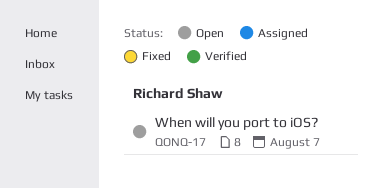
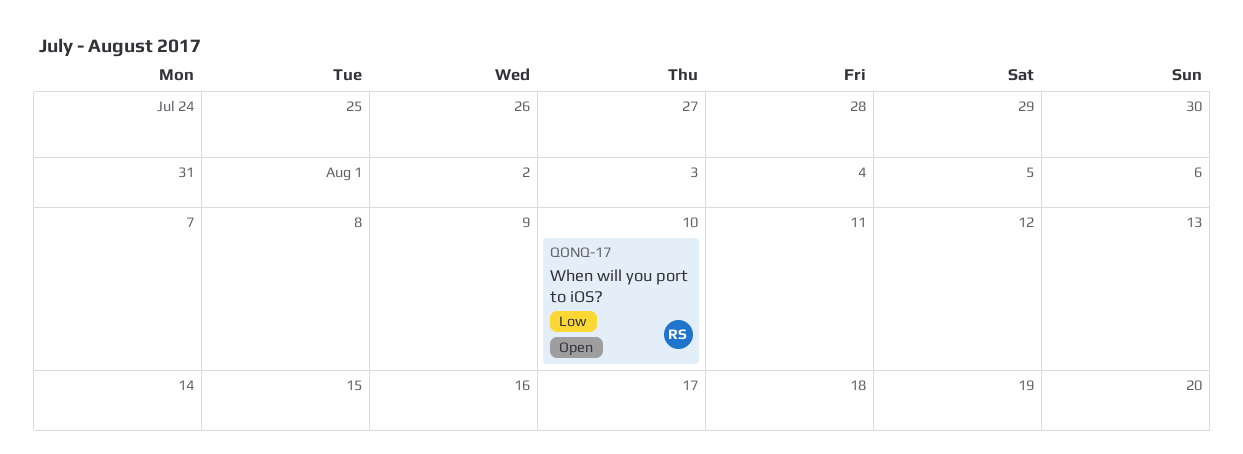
QONQ-17, due: Aug 7 -> Aug 10

